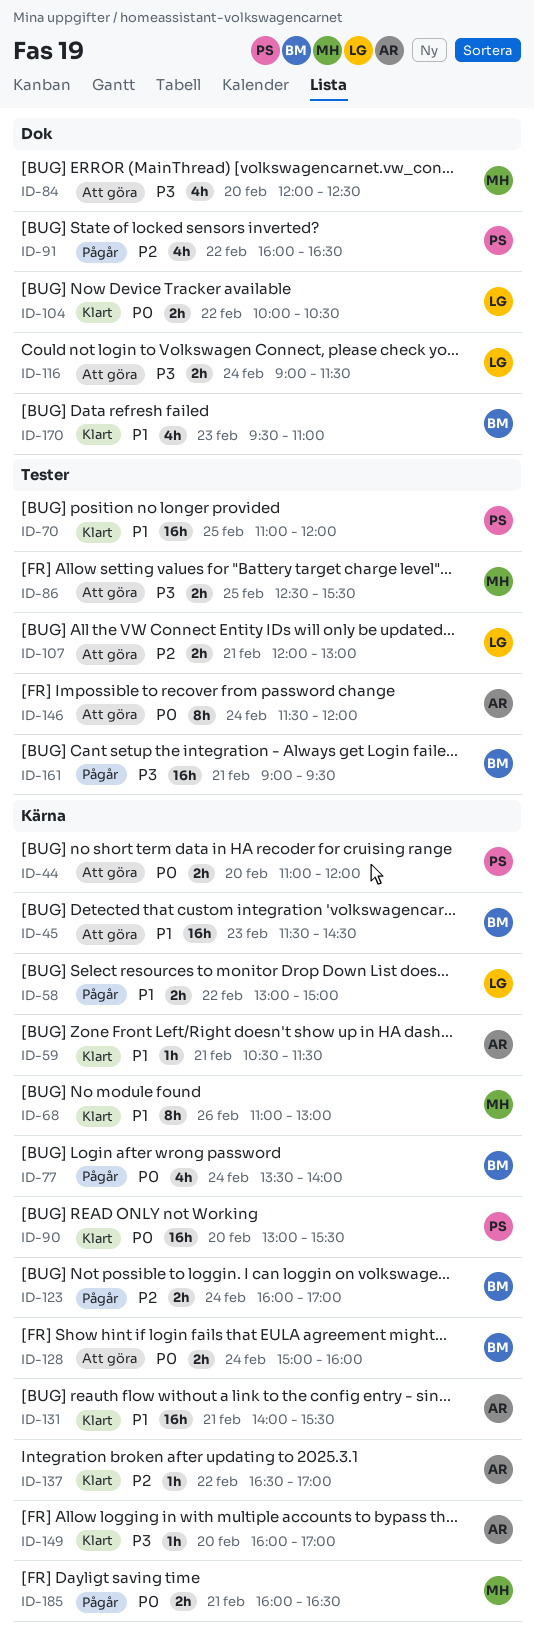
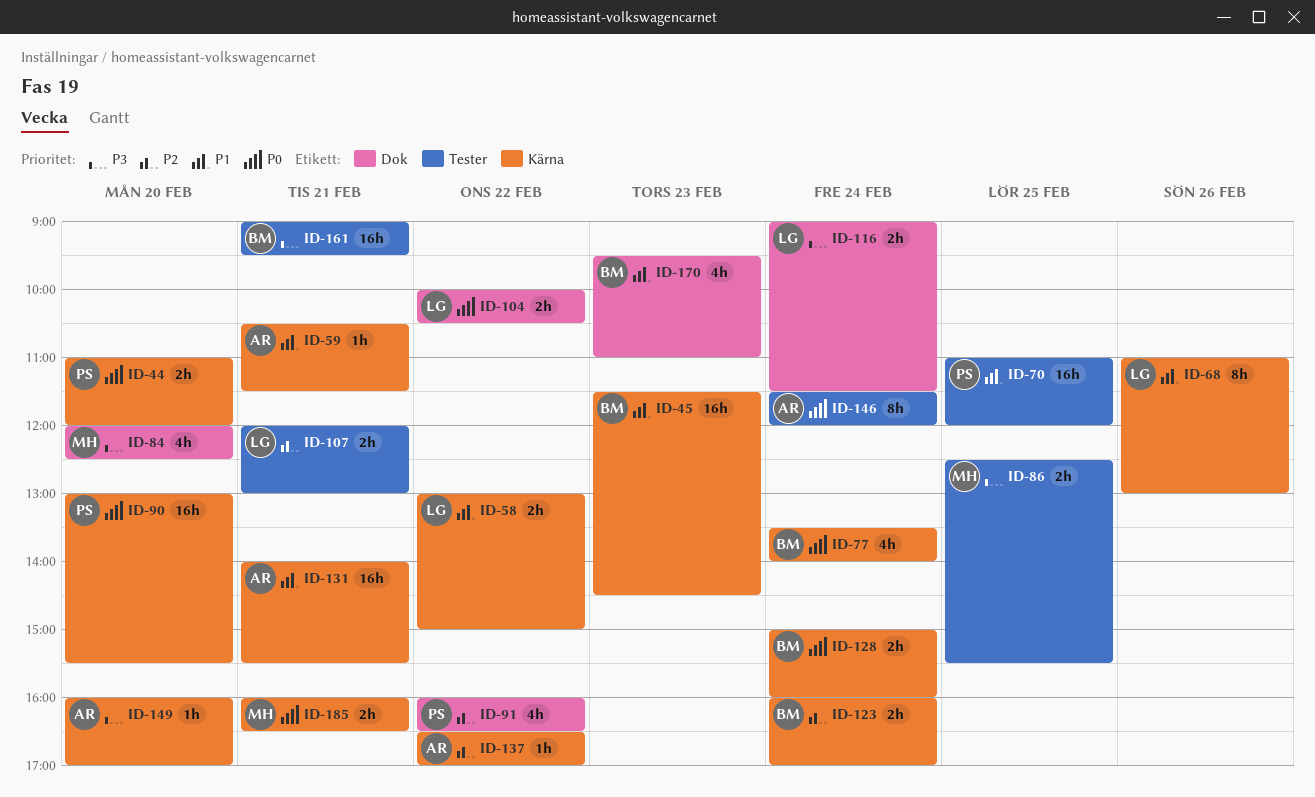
ID-68, owner: MH -> LG

